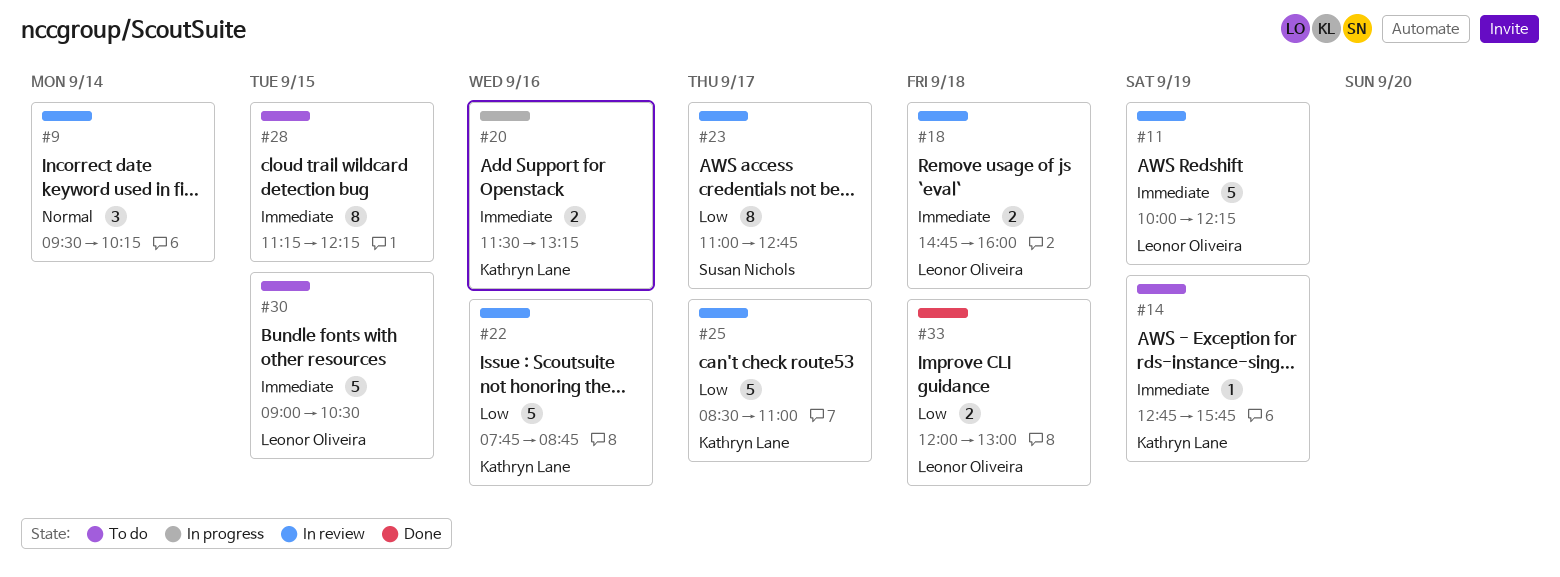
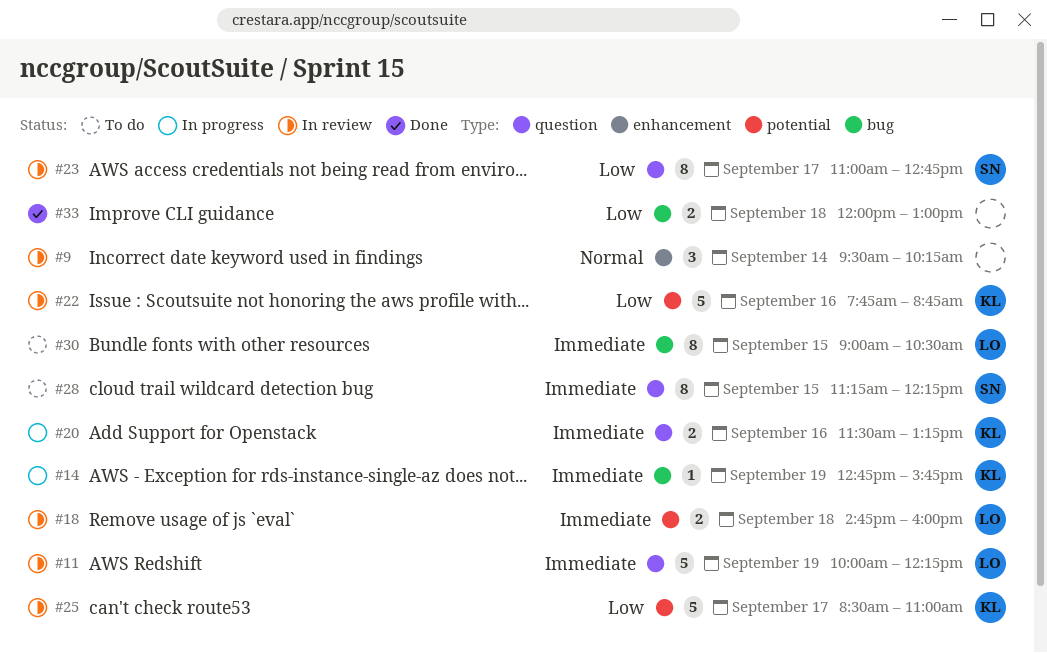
#14, status: To do -> In progress
#28, owner: none -> Susan Nichols
#30, estimate: 5 -> 8
#33, owner: Leonor Oliveira -> none

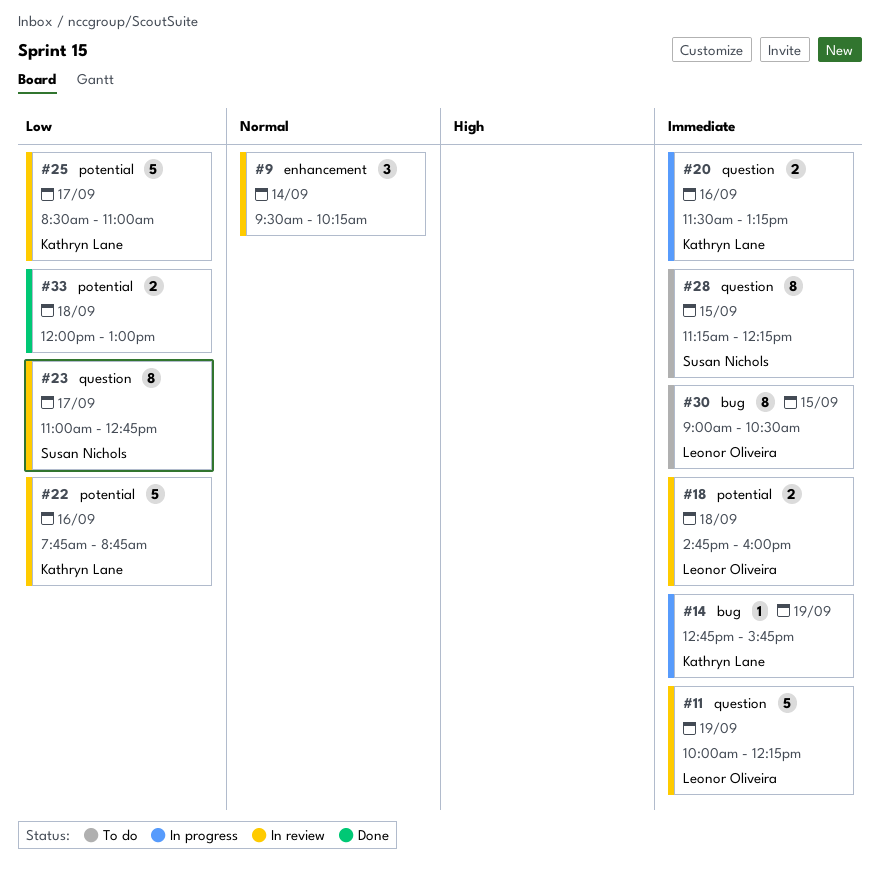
#33, label: bug -> potential

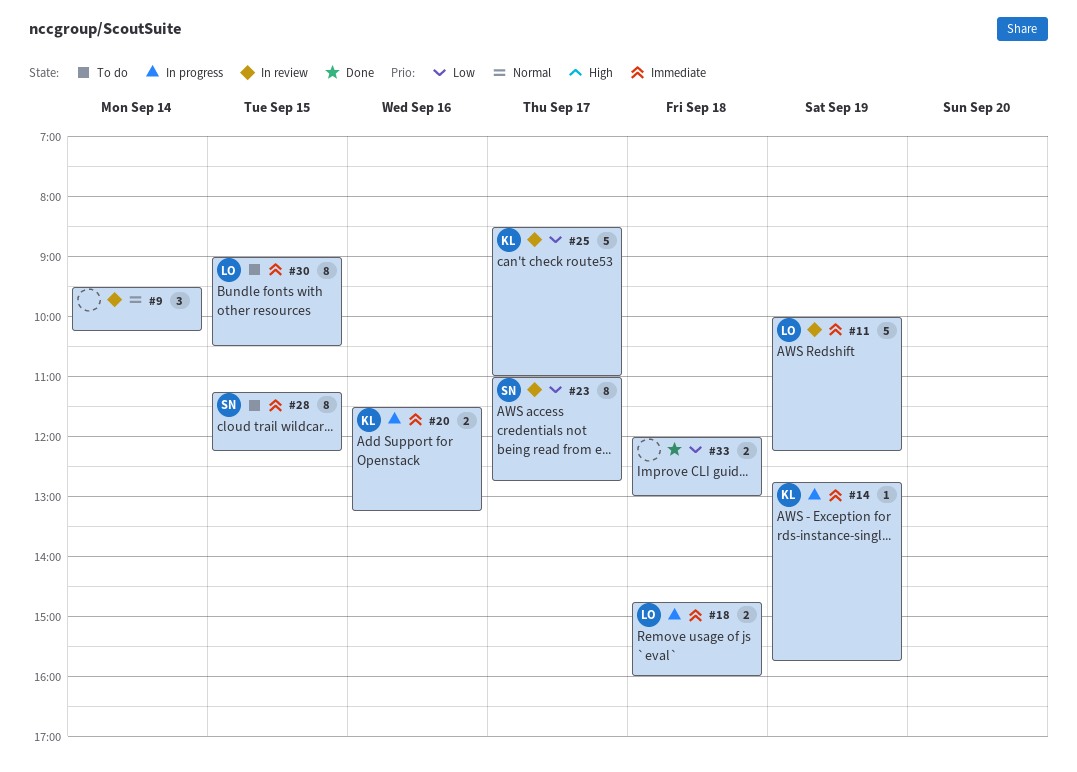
#18, status: In review -> In progress
#22: present -> none

